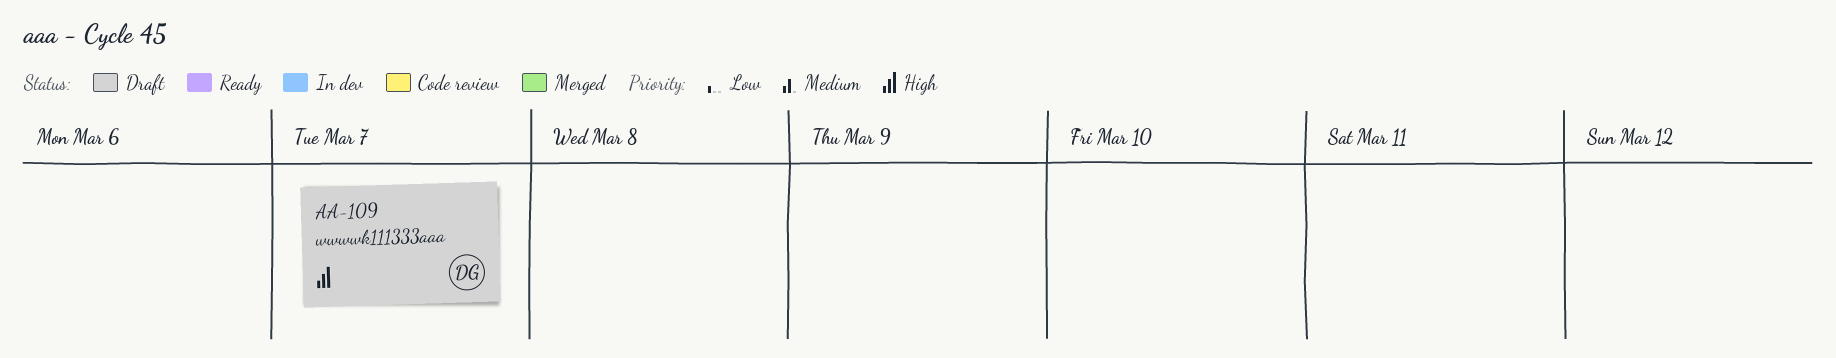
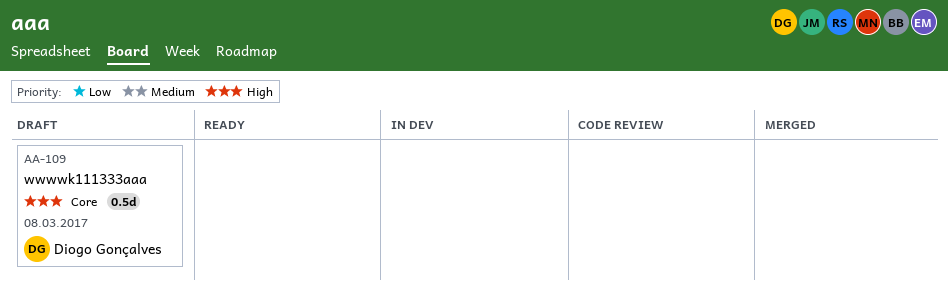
AA-109, due: Mar 7 -> Mar 8

